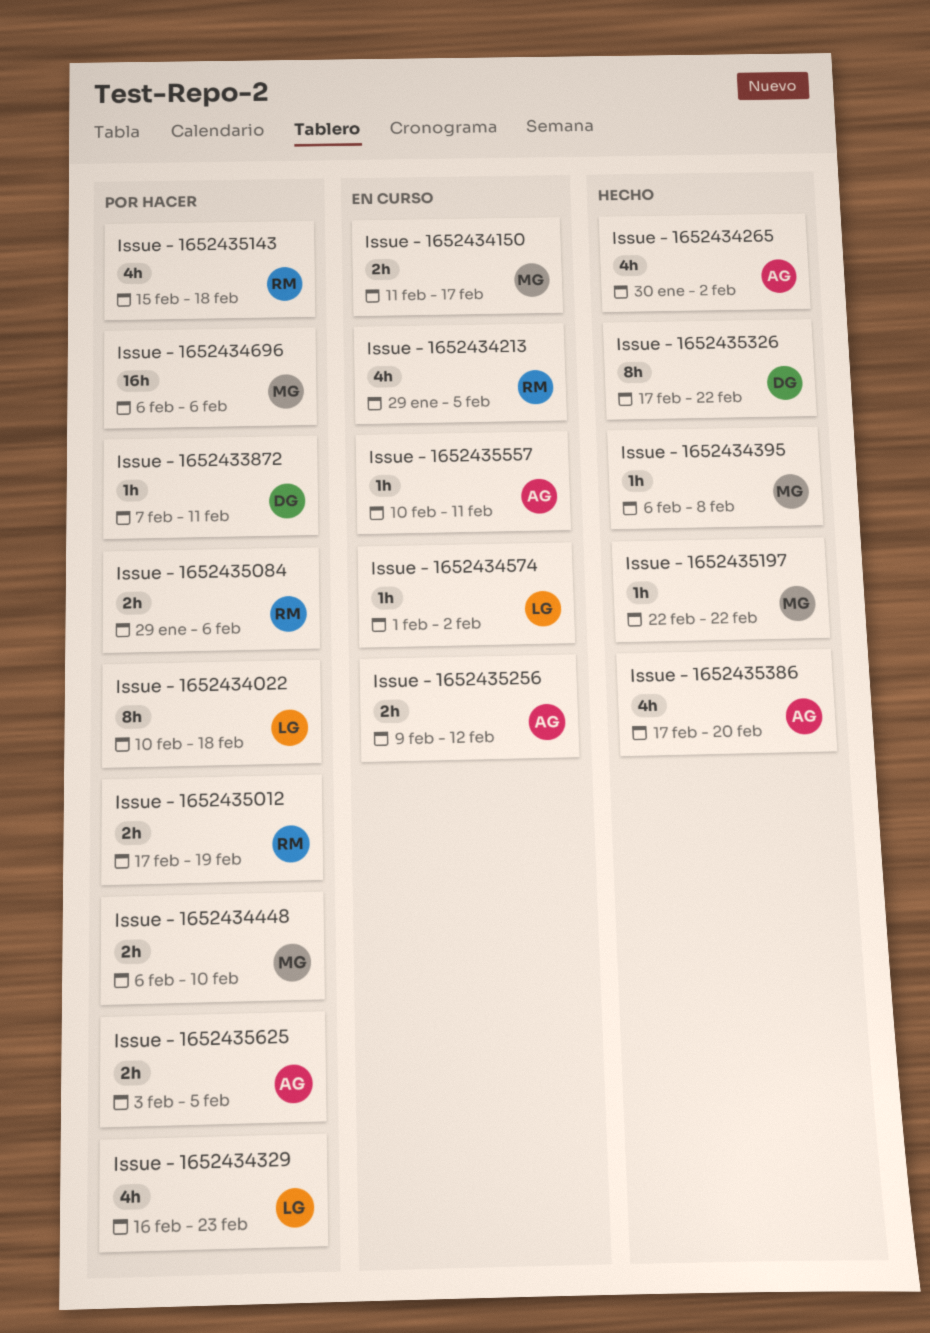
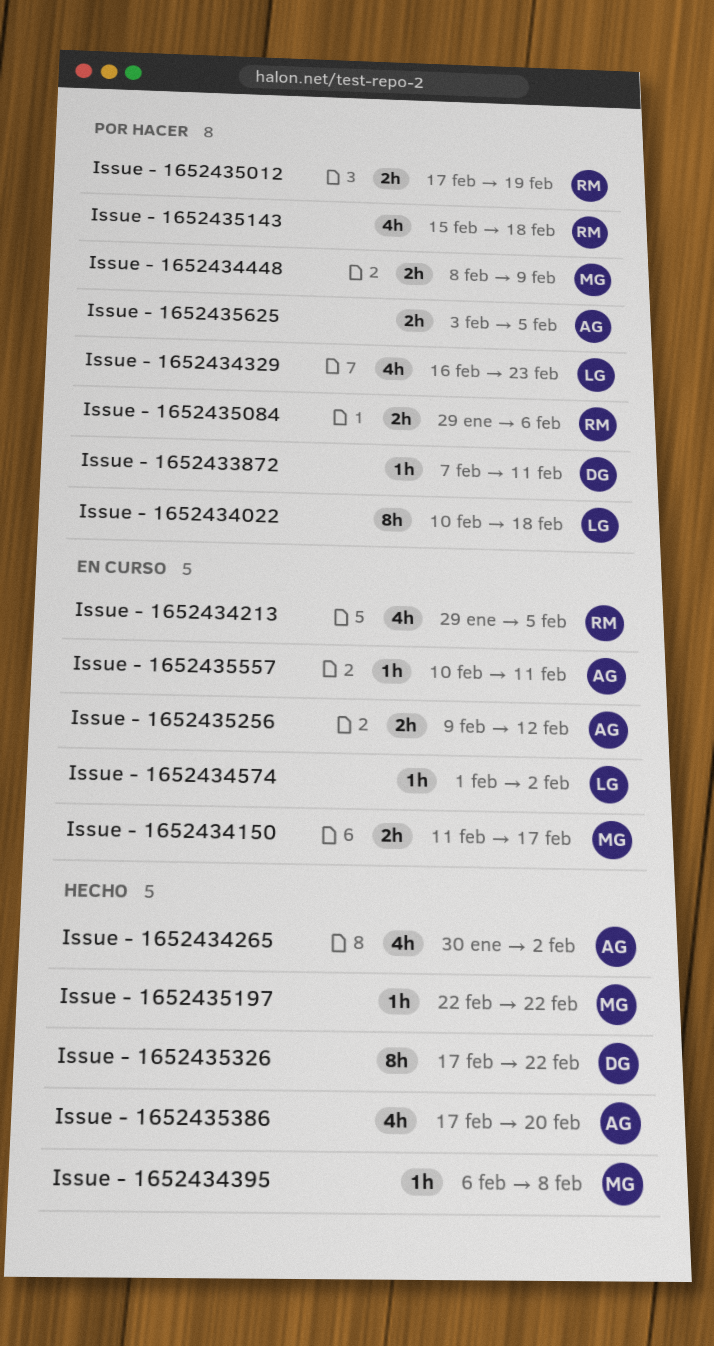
Issue - 1652434448, start: Feb 6 -> Feb 8
Issue - 1652434448, due: Feb 10 -> Feb 9
Issue - 1652434696: present -> none

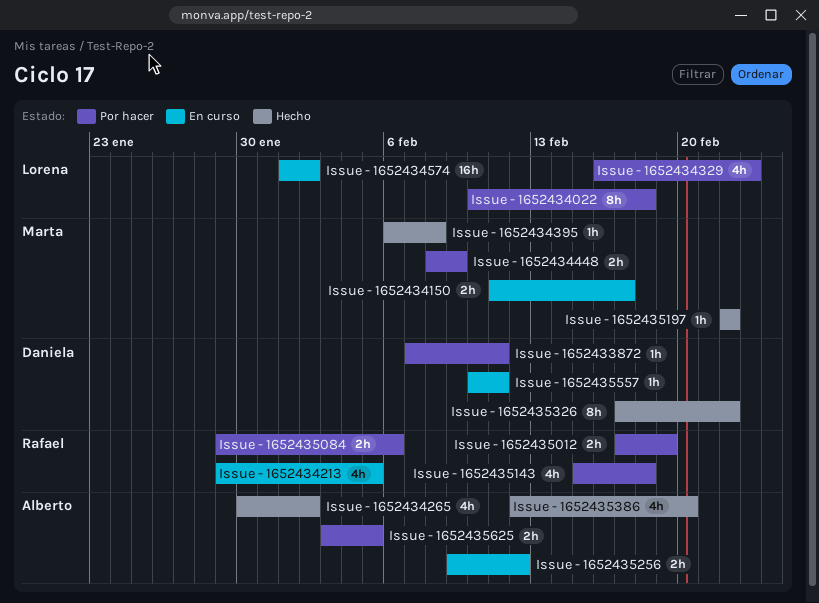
Issue - 1652434574, estimate: 1h -> 16h
Issue - 1652435386, start: Feb 17 -> Feb 12
Issue - 1652435557, owner: Alberto -> Daniela

